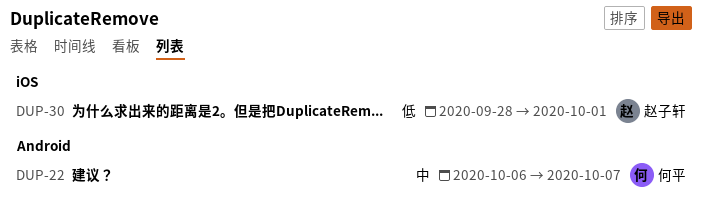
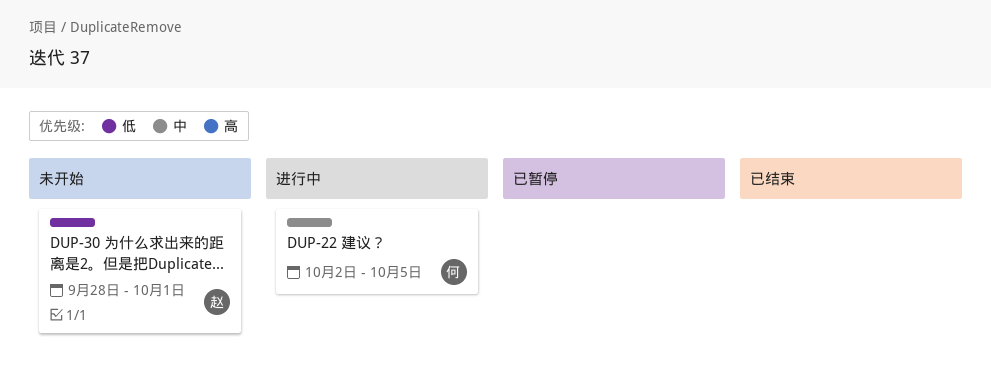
DUP-22, start: Oct 6 -> Oct 2
DUP-22, due: Oct 7 -> Oct 5

